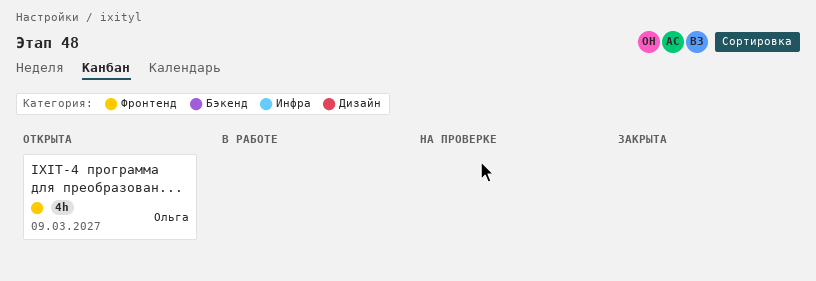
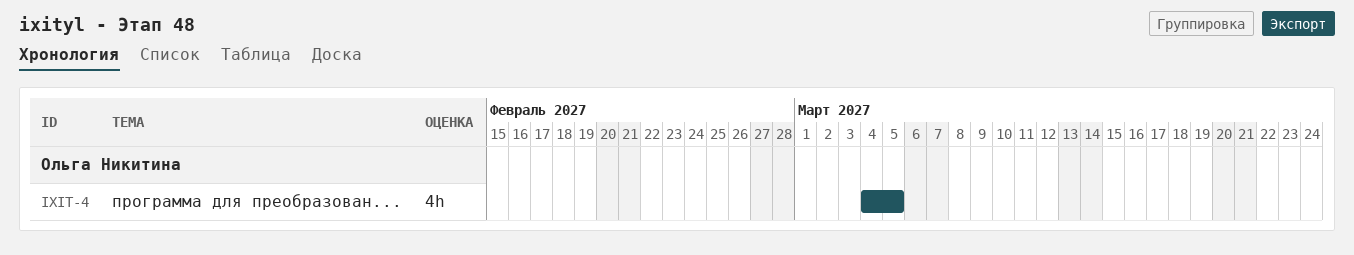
IXIT-4, due: Mar 9 -> Mar 5

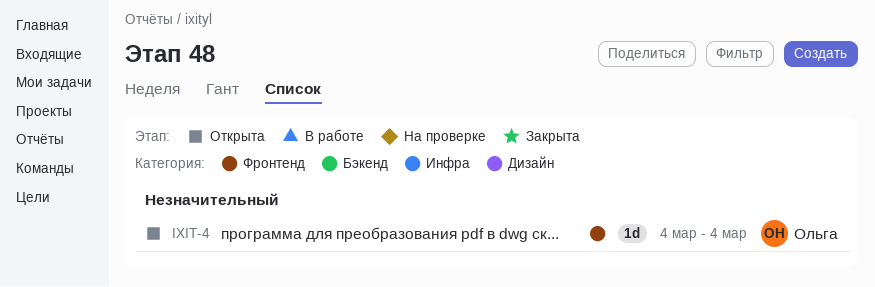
IXIT-4, estimate: 4h -> 1d
IXIT-4, due: Mar 5 -> Mar 4

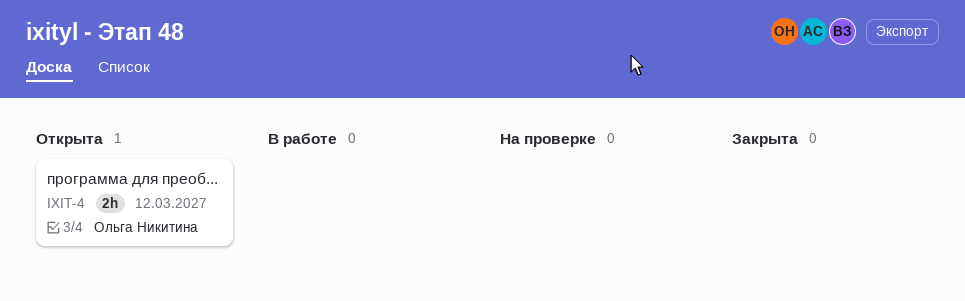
IXIT-4, estimate: 1d -> 2h
IXIT-4, due: Mar 4 -> Mar 12

